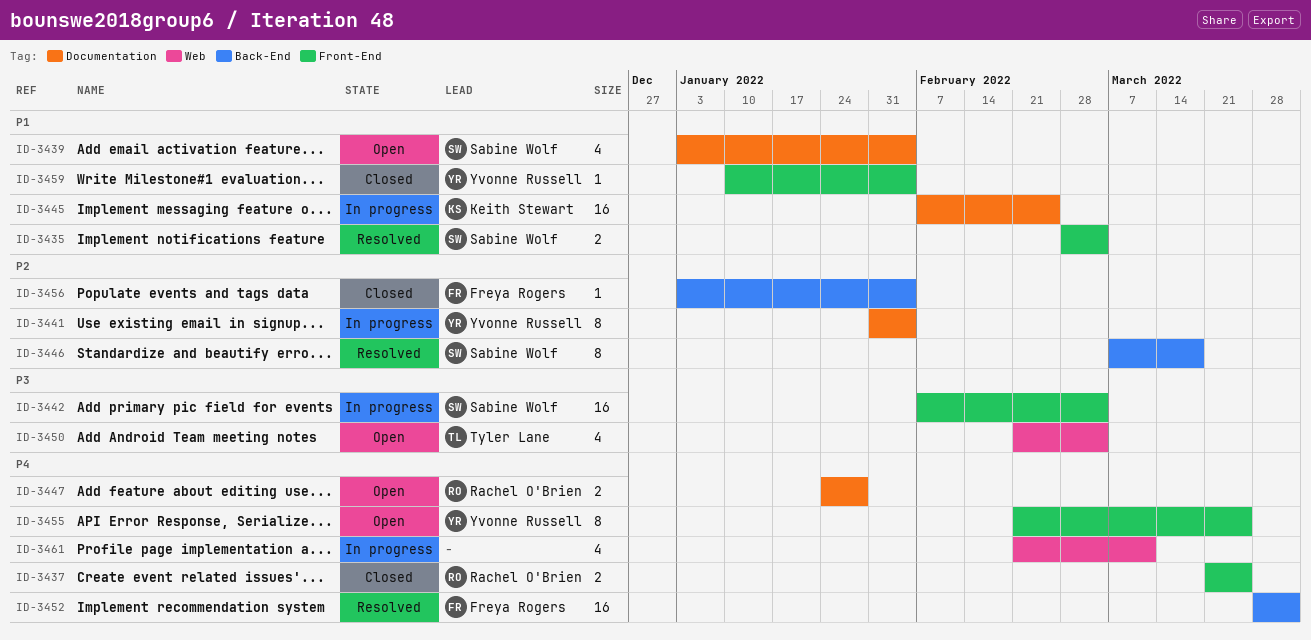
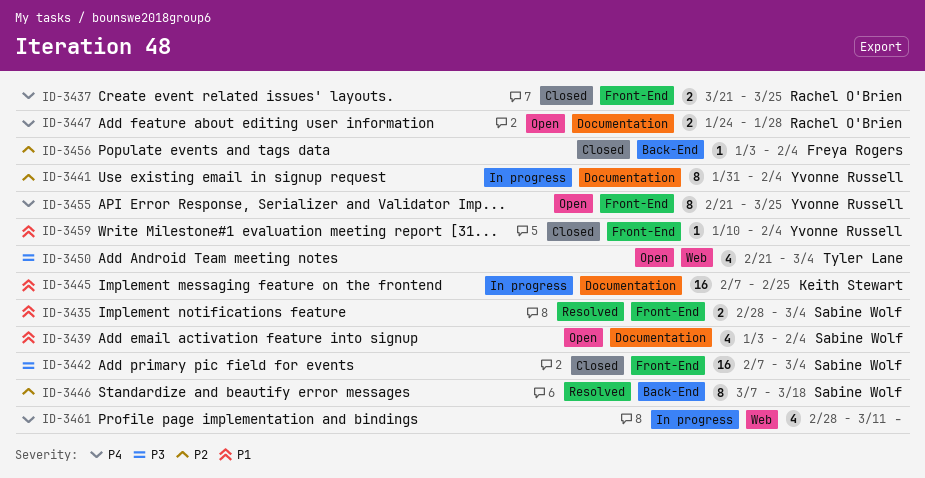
ID-3442, status: In progress -> Closed
ID-3452: present -> none
ID-3461, start: Feb 21 -> Feb 28

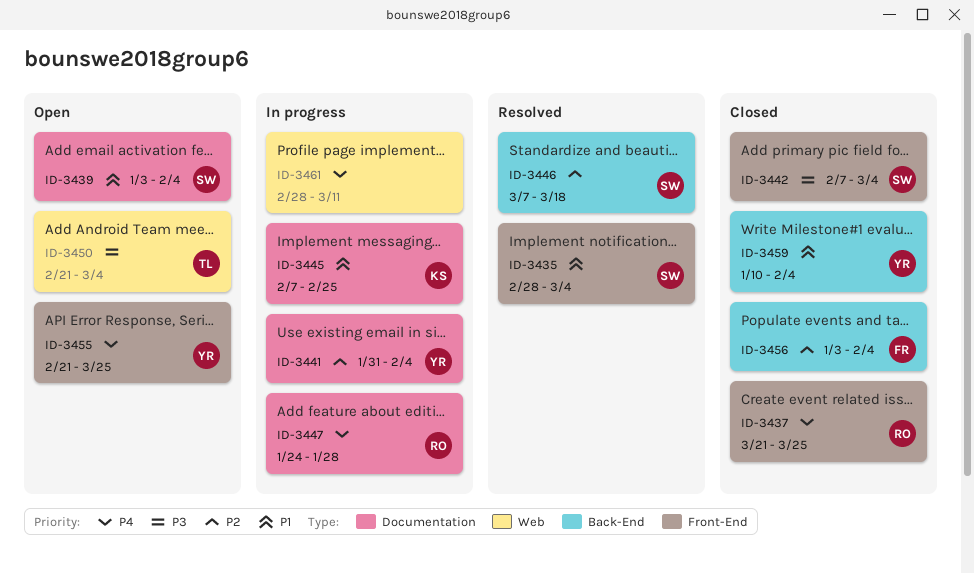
ID-3447, status: Open -> In progress
ID-3459, label: Front-End -> Back-End

